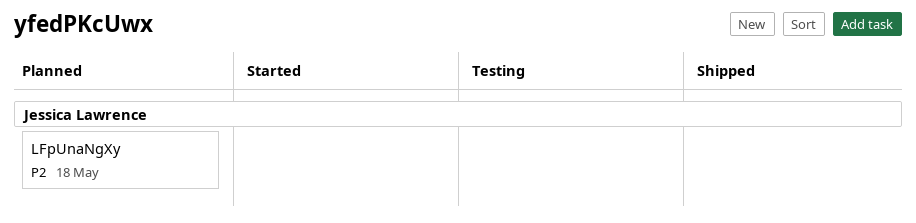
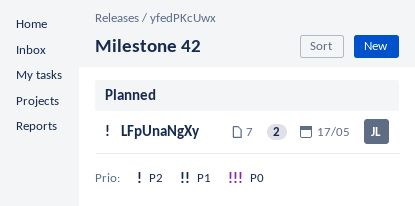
LFpUnaNgXy, due: May 18 -> May 17

